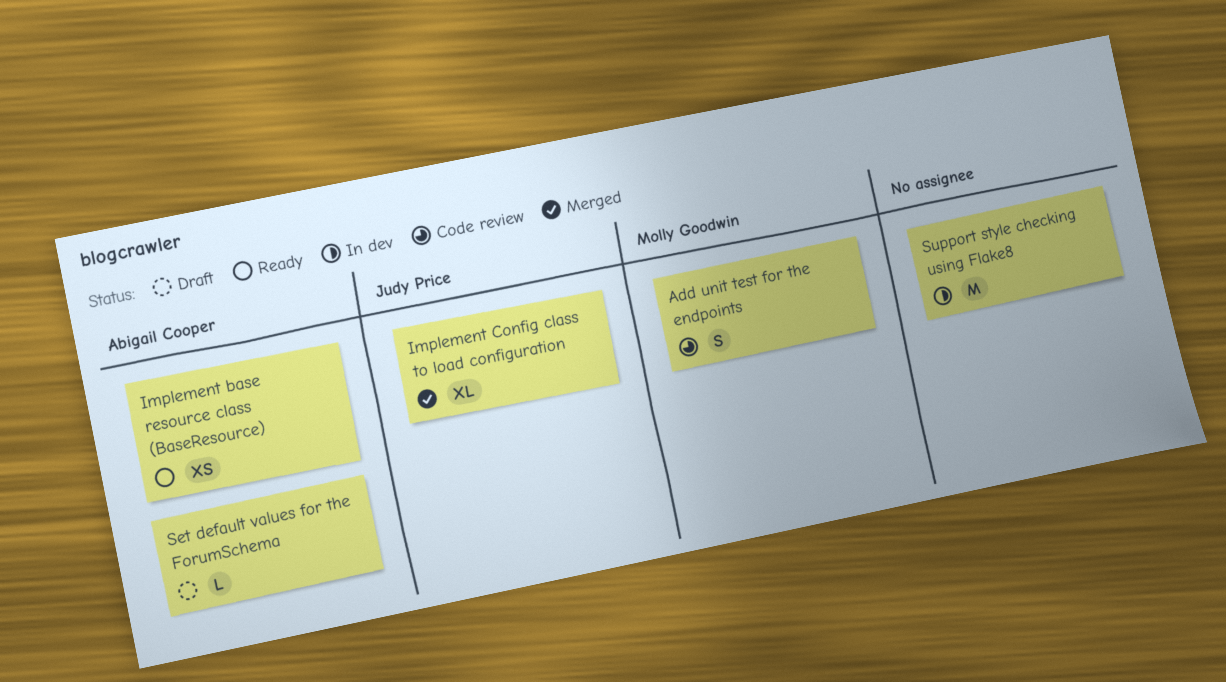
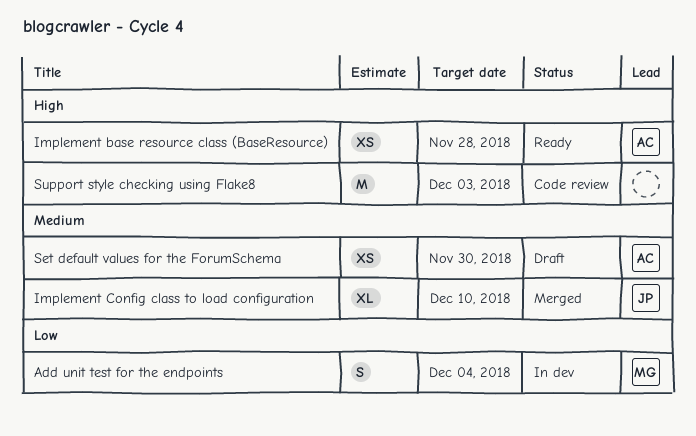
Add unit test for the endpoints, status: Code review -> In dev
Set default values for the ForumSchema, estimate: L -> XS
Support style checking using Flake8, status: In dev -> Code review

